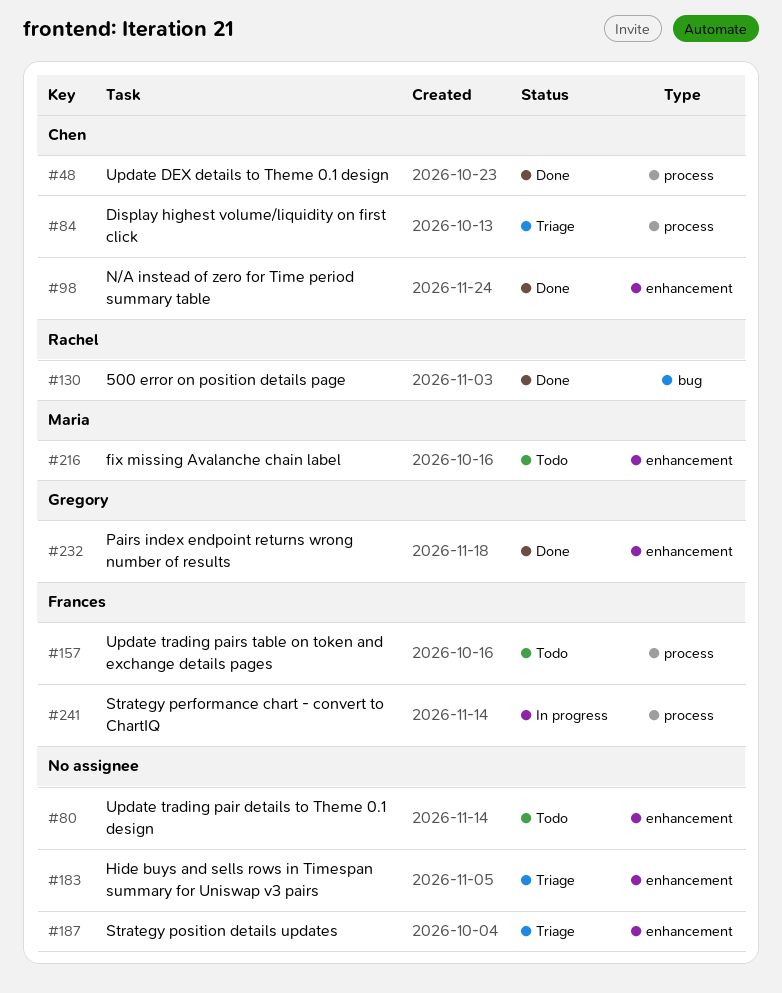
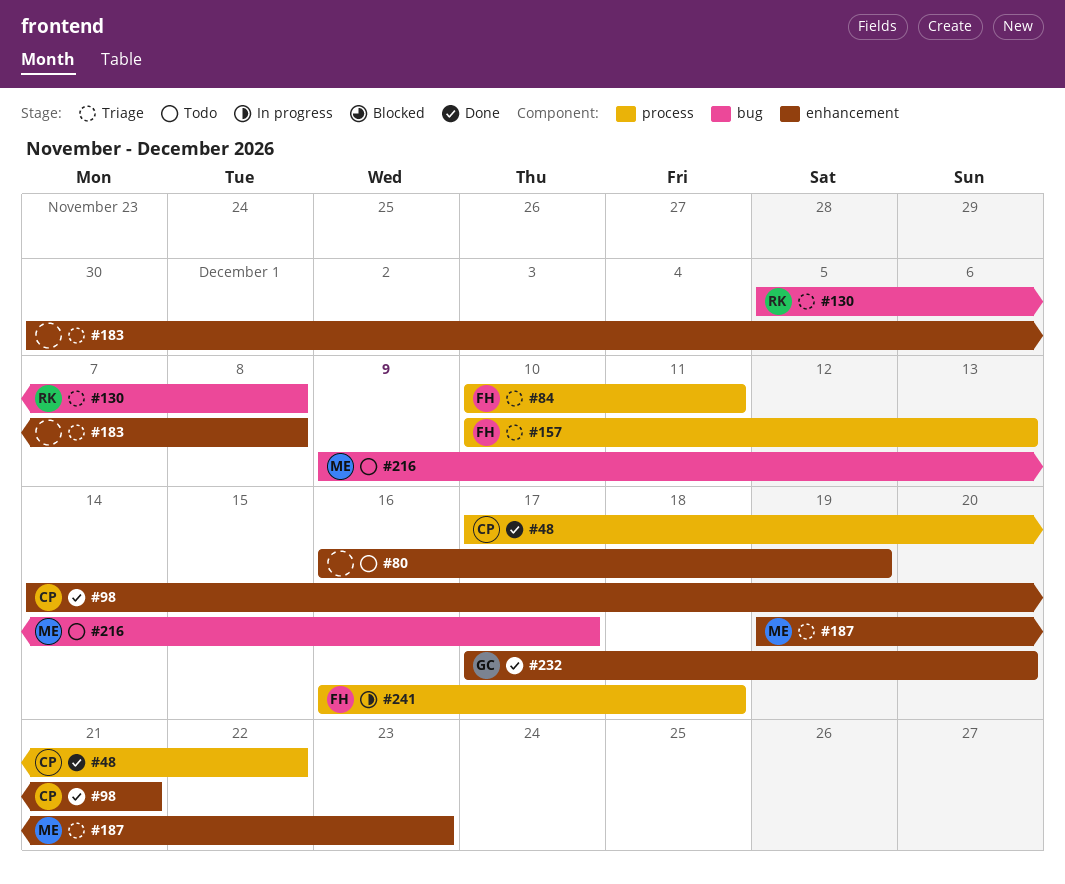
#84, owner: Chen -> Frances
#130, status: Done -> Triage
#157, status: Todo -> Triage
#187, owner: none -> Maria
#216, label: enhancement -> bug

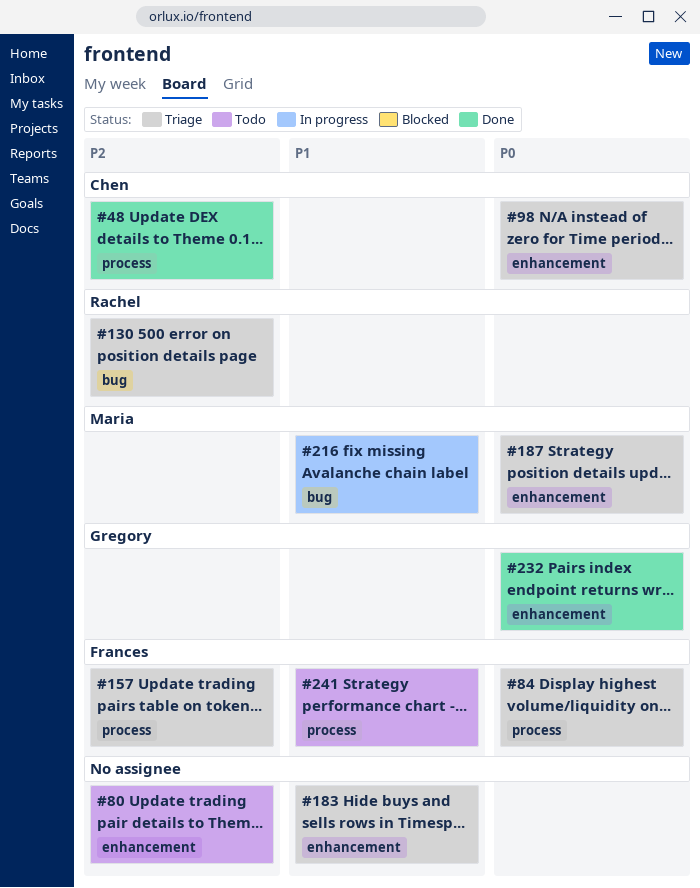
#98, status: Done -> Triage
#216, status: Todo -> In progress
#241, status: In progress -> Todo

